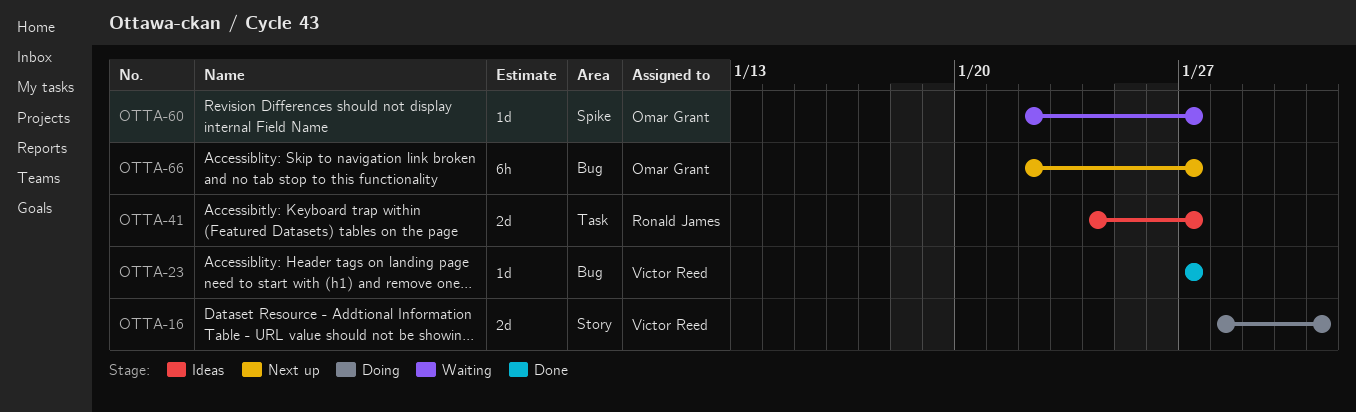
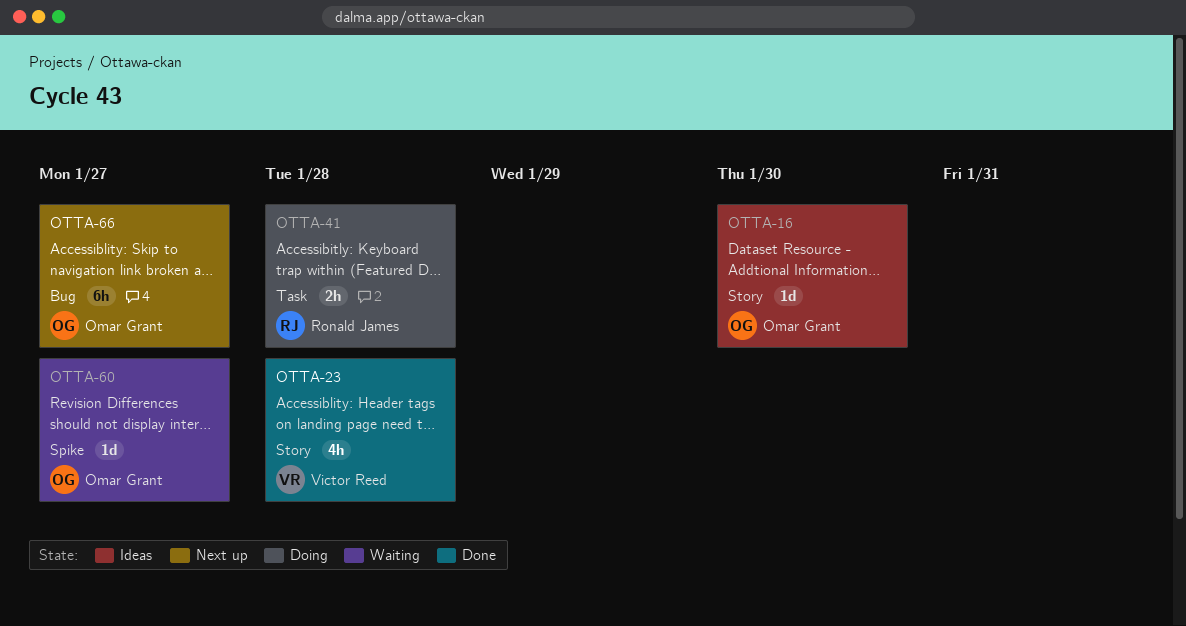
OTTA-16, status: Doing -> Ideas
OTTA-16, owner: Victor Reed -> Omar Grant
OTTA-16, estimate: 2d -> 1d
OTTA-16, due: Jan 31 -> Jan 30
OTTA-23, label: Bug -> Story
OTTA-23, estimate: 1d -> 4h
OTTA-23, due: Jan 27 -> Jan 28
OTTA-41, status: Ideas -> Doing
OTTA-41, estimate: 2d -> 2h
OTTA-41, due: Jan 27 -> Jan 28

